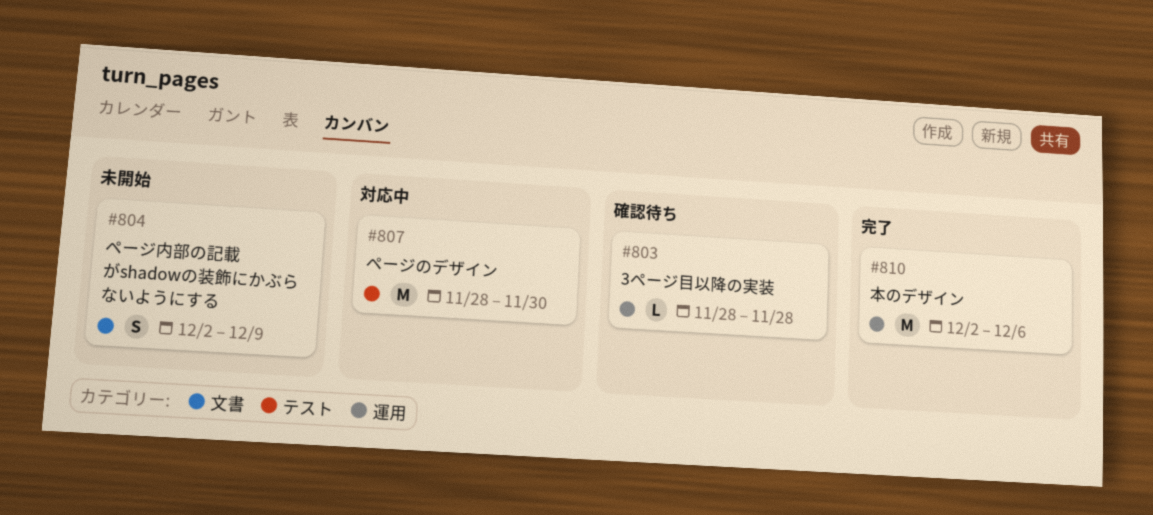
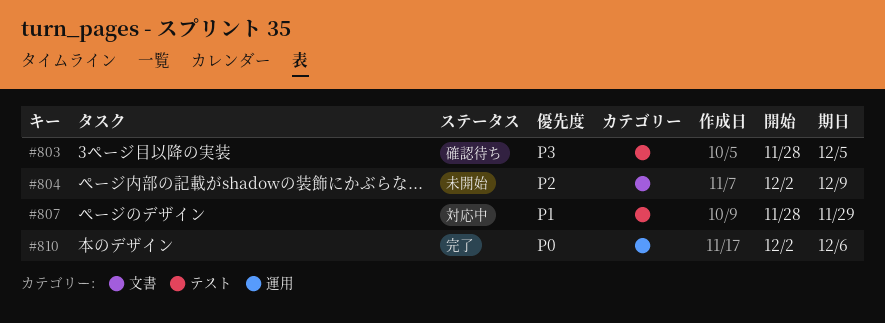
#803, label: 運用 -> テスト
#803, due: Nov 28 -> Dec 5
#807, due: Nov 30 -> Nov 29

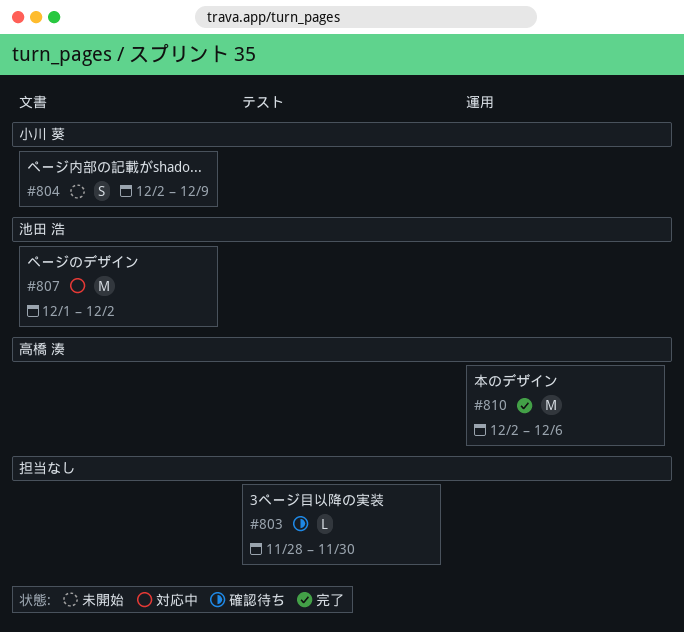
#803, due: Dec 5 -> Nov 30
#807, label: テスト -> 文書
#807, start: Nov 28 -> Dec 1
#807, due: Nov 29 -> Dec 2

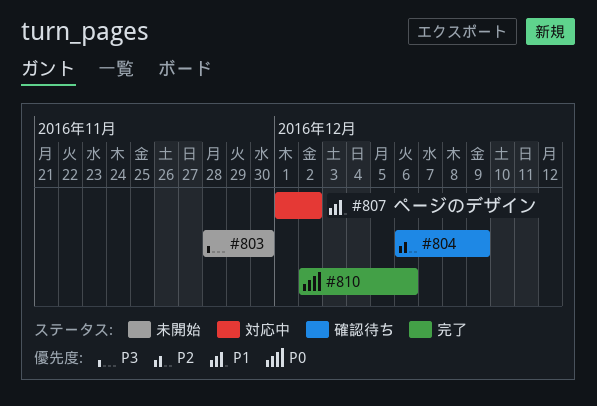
#803, status: 確認待ち -> 未開始
#804, status: 未開始 -> 確認待ち
#804, start: Dec 2 -> Dec 6

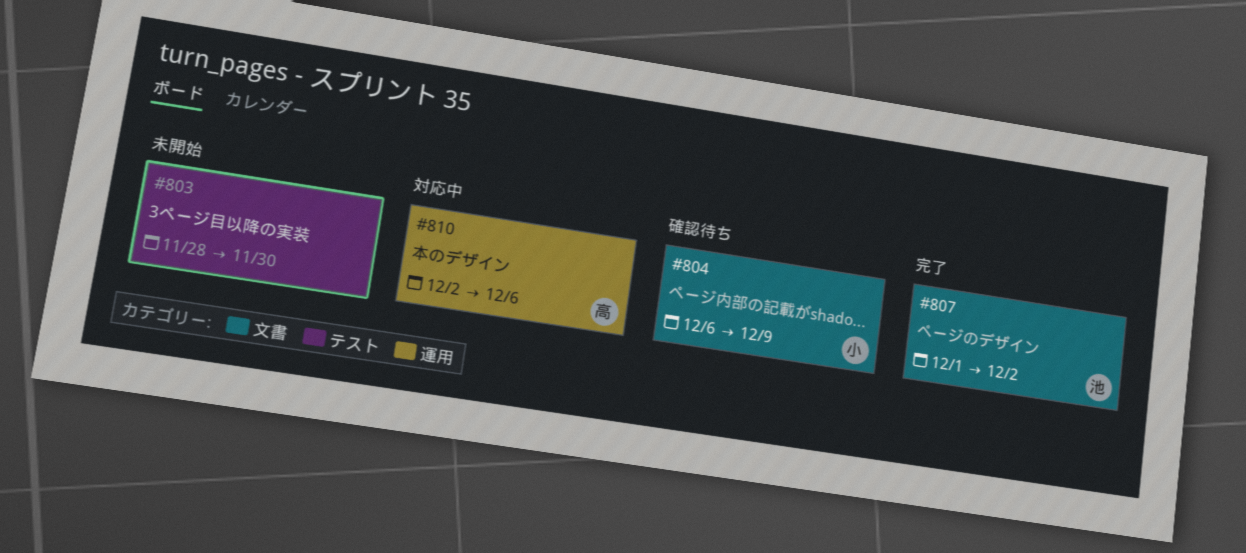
#807, status: 対応中 -> 完了
#810, status: 完了 -> 対応中

